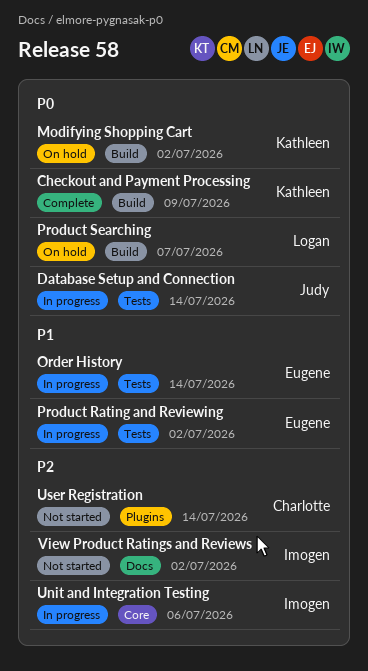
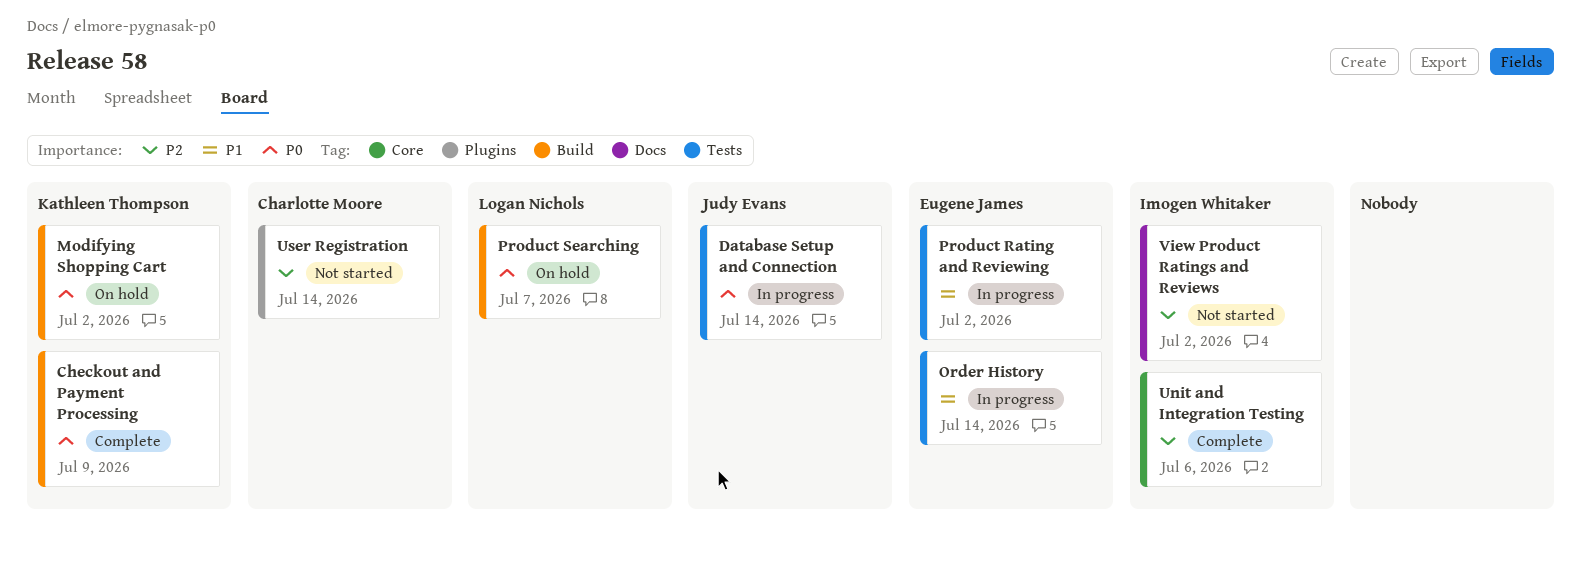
Unit and Integration Testing, status: In progress -> Complete

